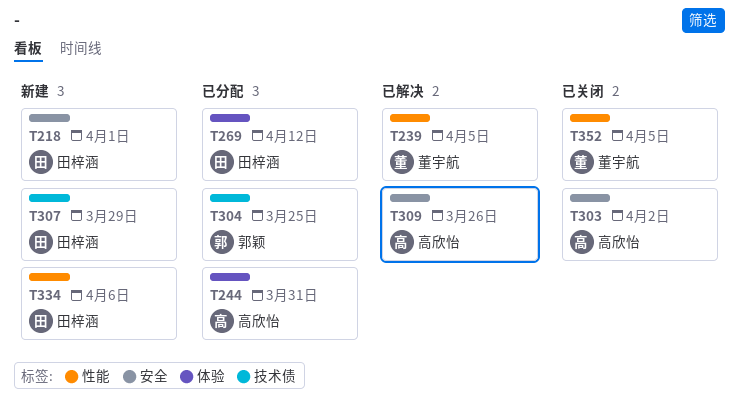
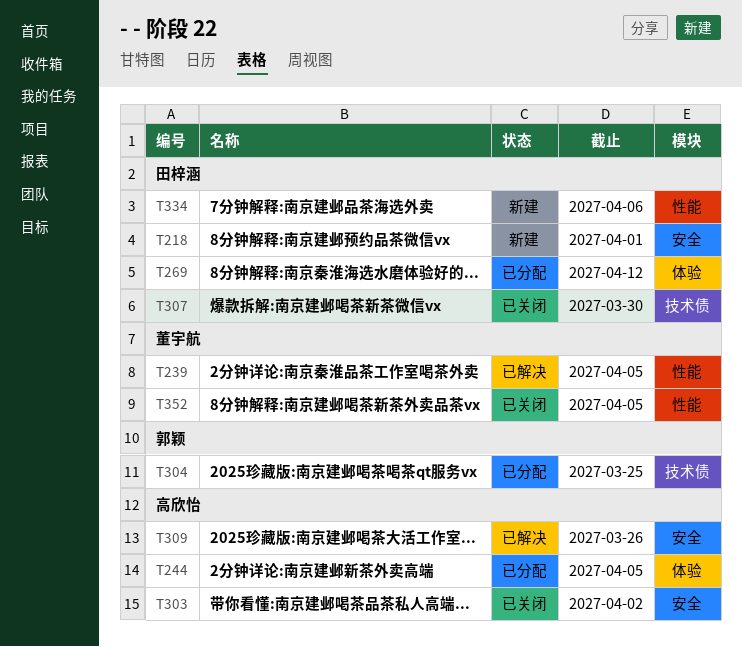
T244, due: Mar 31 -> Apr 5
T307, status: 新建 -> 已关闭
T307, due: Mar 29 -> Mar 30

